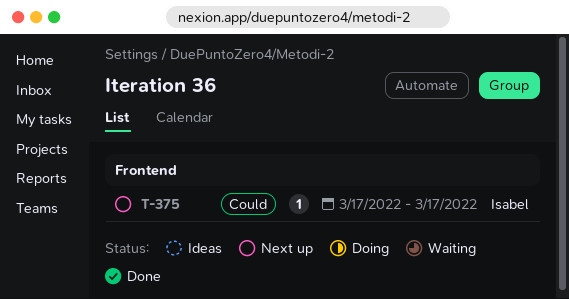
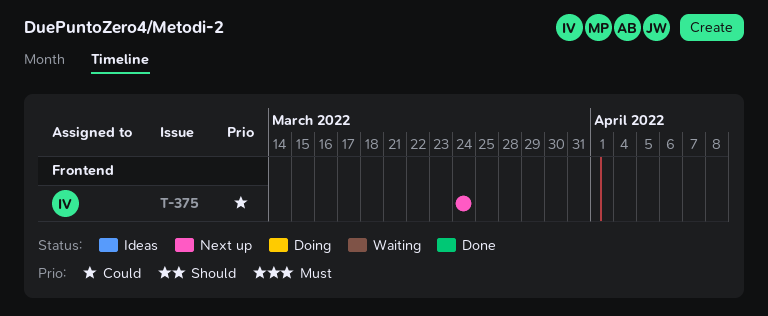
T-375, start: Mar 17 -> Mar 24
T-375, due: Mar 17 -> Mar 24

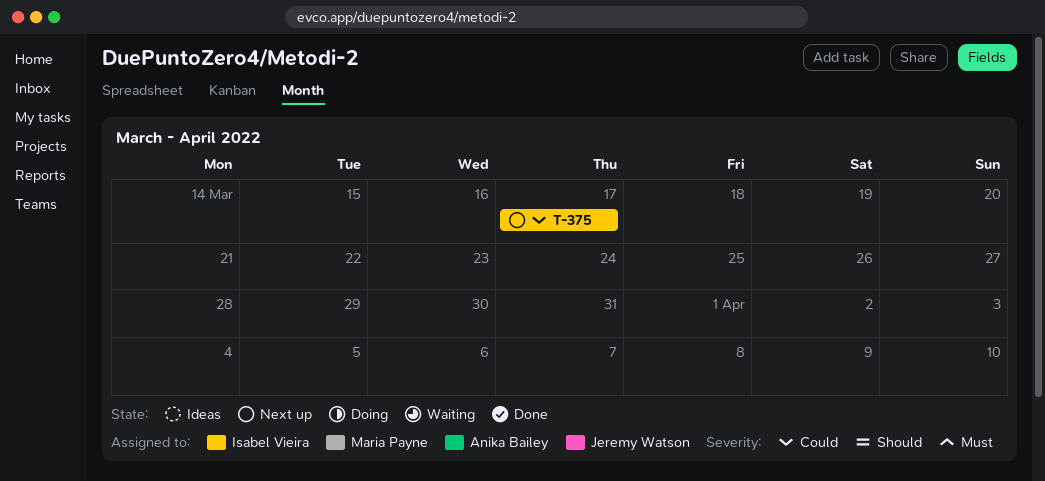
T-375, start: Mar 24 -> Mar 17
T-375, due: Mar 24 -> Mar 17

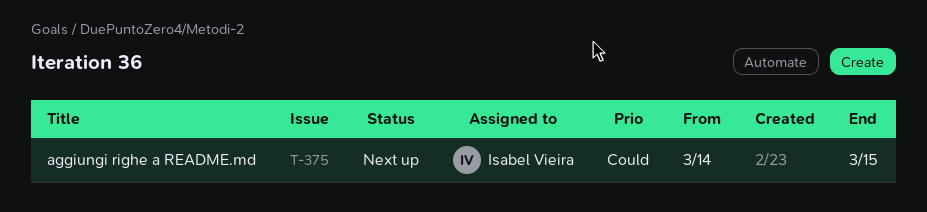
T-375, start: Mar 17 -> Mar 14
T-375, due: Mar 17 -> Mar 15

